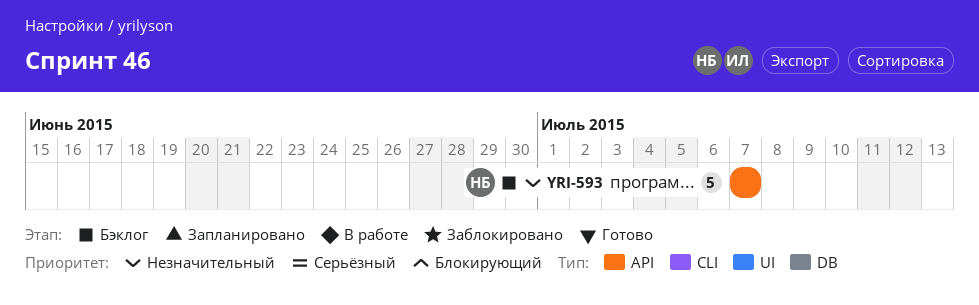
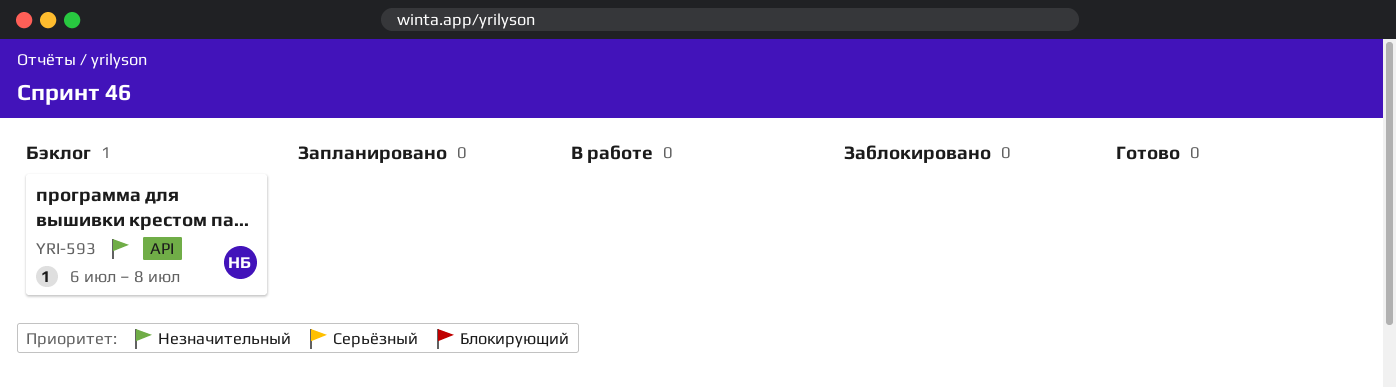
YRI-593, estimate: 5 -> 1
YRI-593, start: Jul 7 -> Jul 6
YRI-593, due: Jul 7 -> Jul 8

